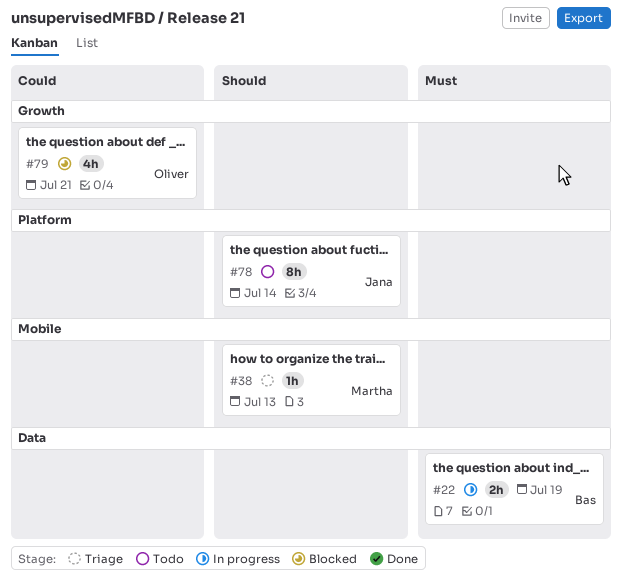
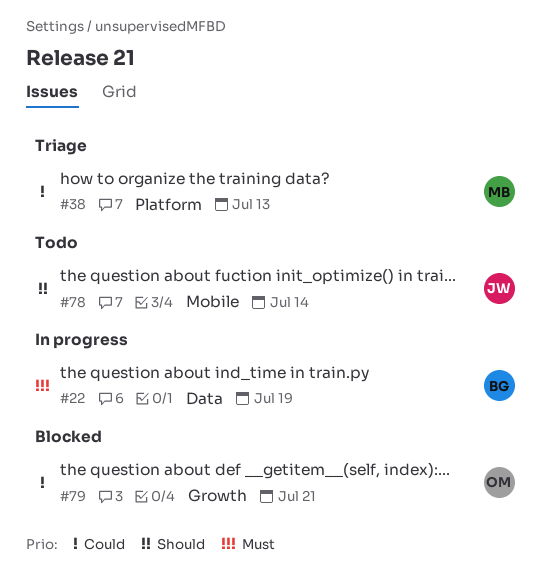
#38, priority: Should -> Could
#38, label: Mobile -> Platform
#78, label: Platform -> Mobile

